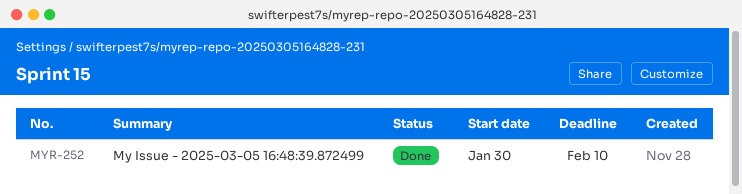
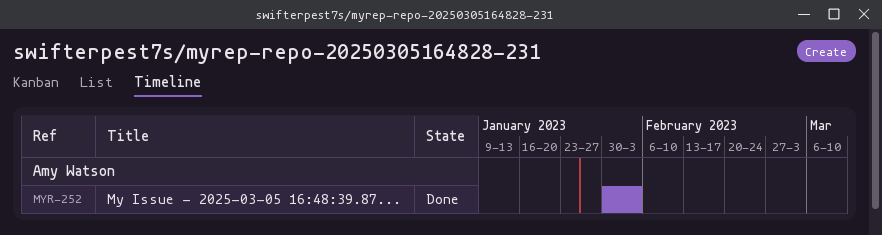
MYR-252, due: Feb 10 -> Feb 3

